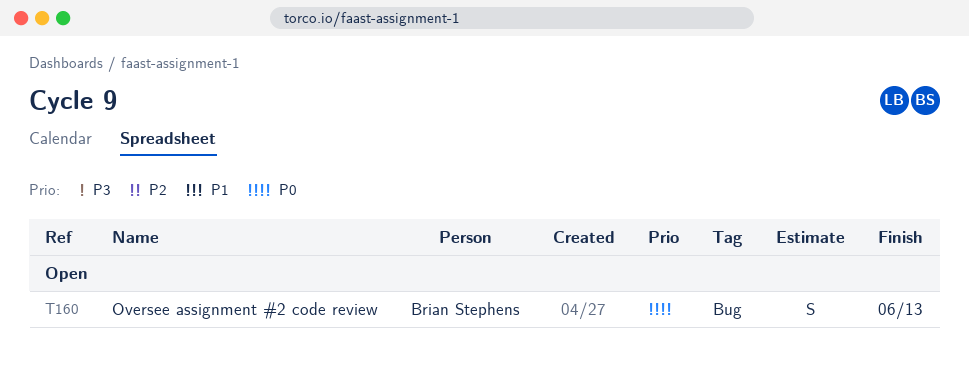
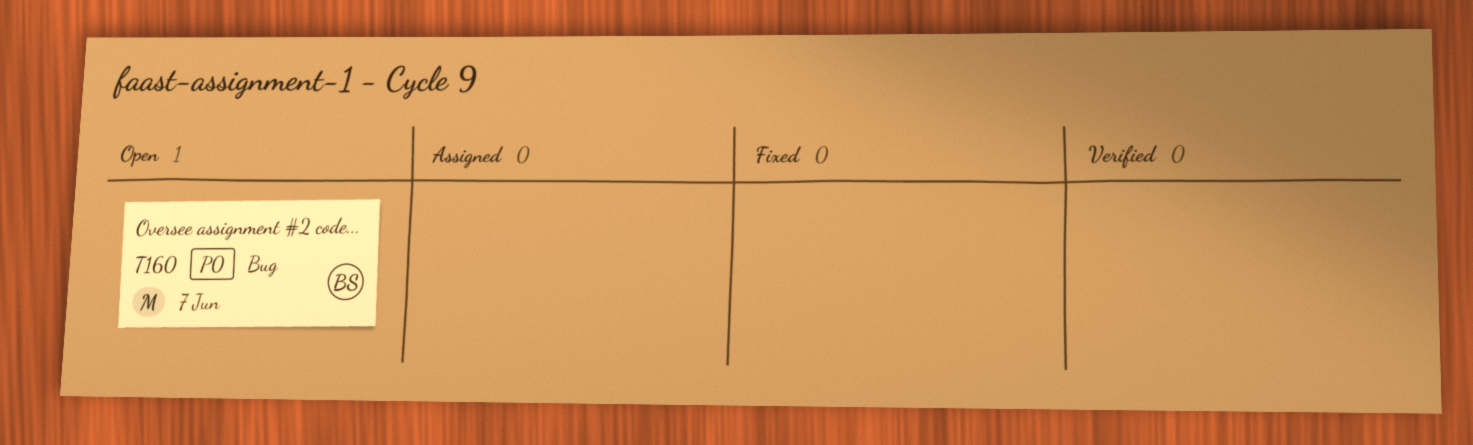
T160, estimate: S -> M
T160, due: Jun 13 -> Jun 7

